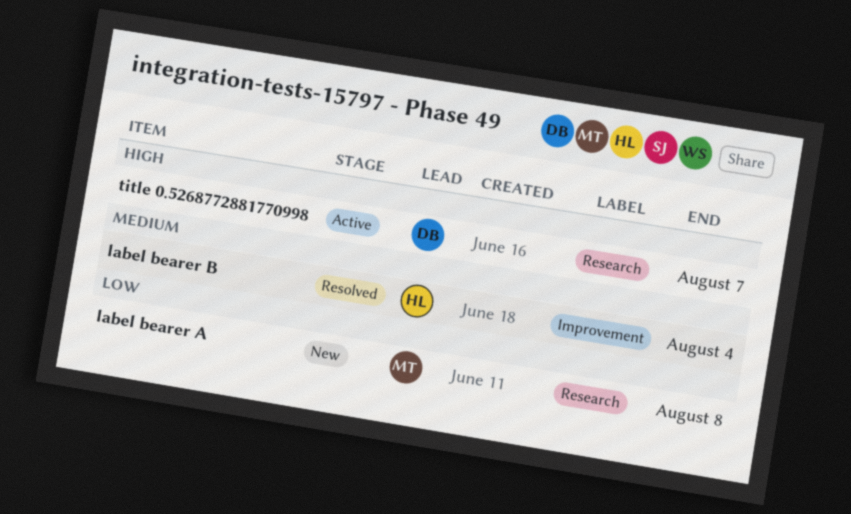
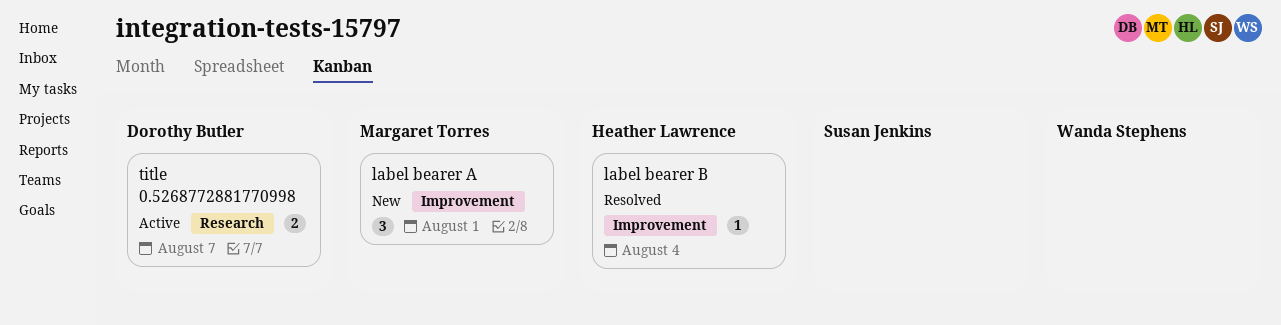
label bearer A, label: Research -> Improvement
label bearer A, due: Aug 8 -> Aug 1

